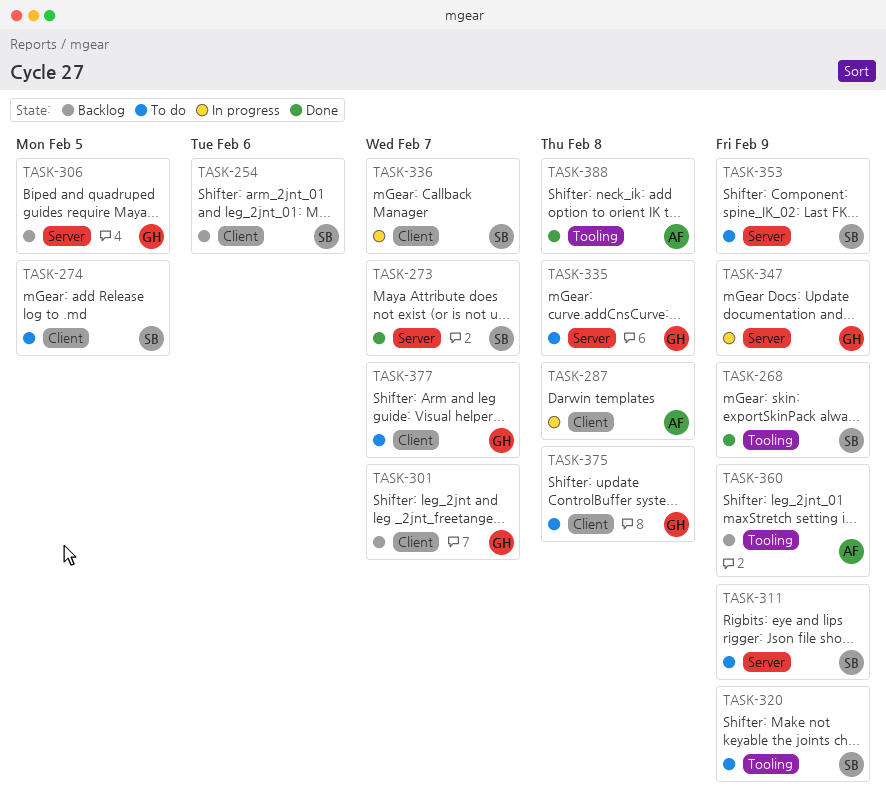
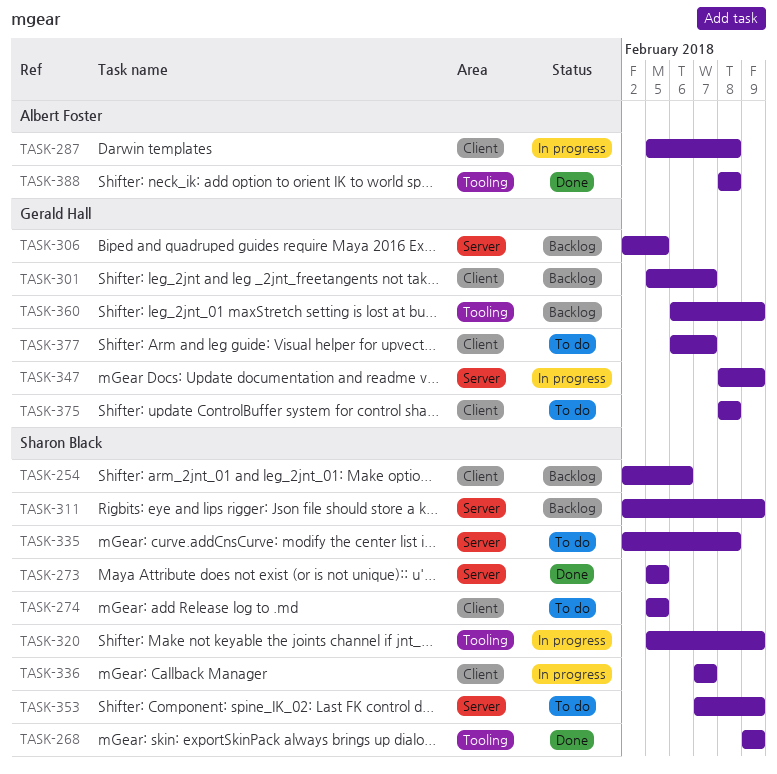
TASK-273, due: Feb 7 -> Feb 5
TASK-311, status: To do -> Backlog
TASK-320, status: To do -> In progress
TASK-335, owner: Gerald Hall -> Sharon Black
TASK-360, owner: Albert Foster -> Gerald Hall

